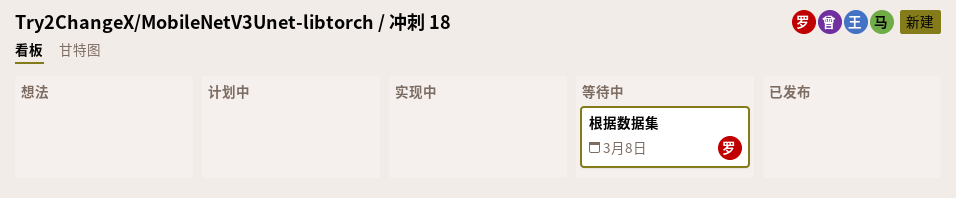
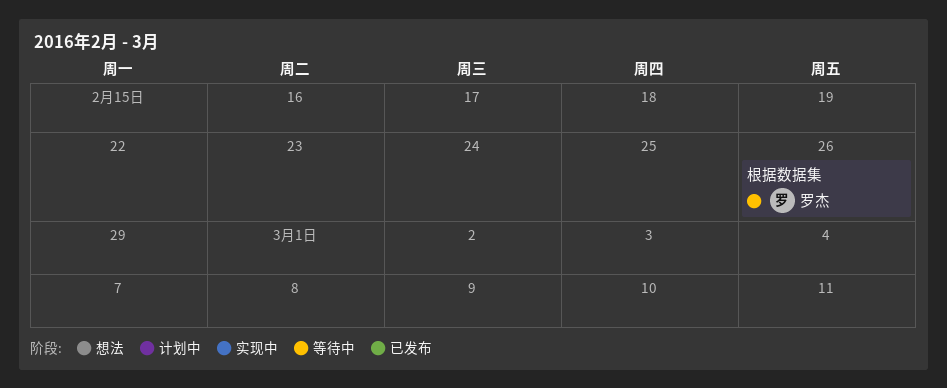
根据数据集, due: Mar 8 -> Feb 26

